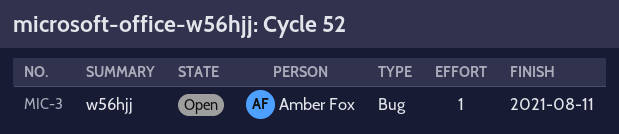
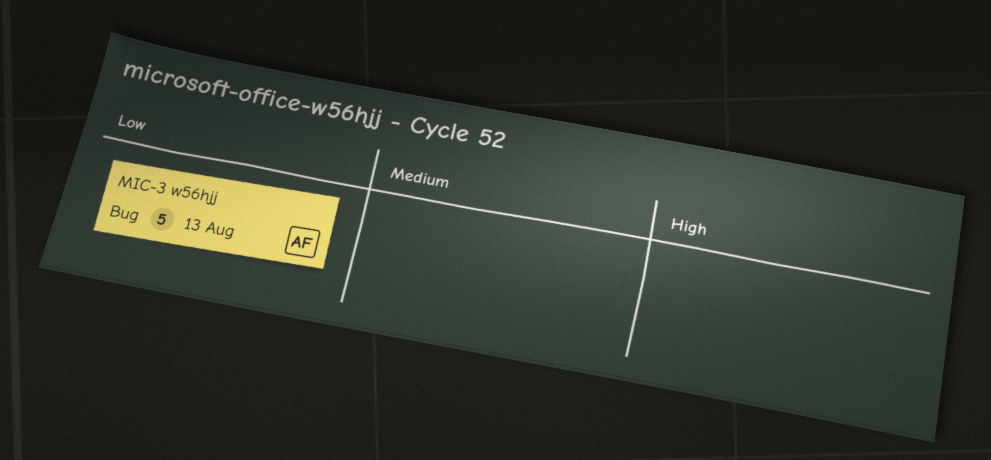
MIC-3, estimate: 1 -> 5
MIC-3, due: Aug 11 -> Aug 13

